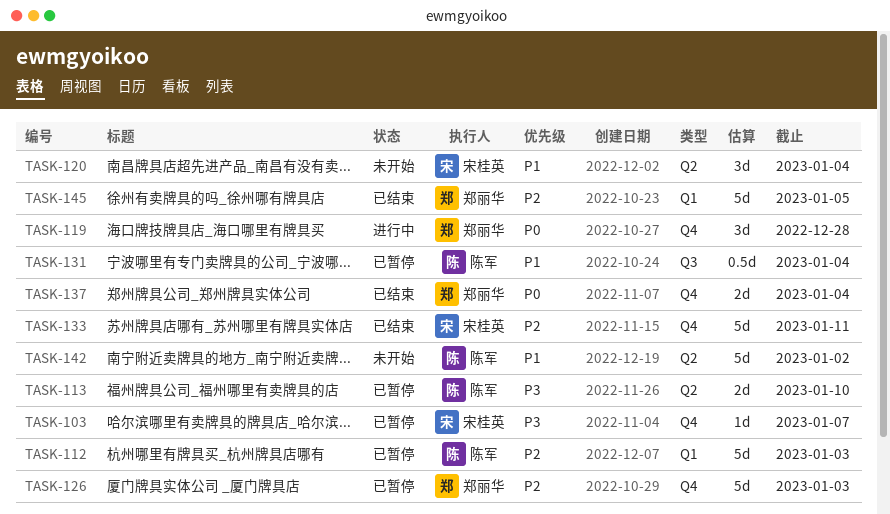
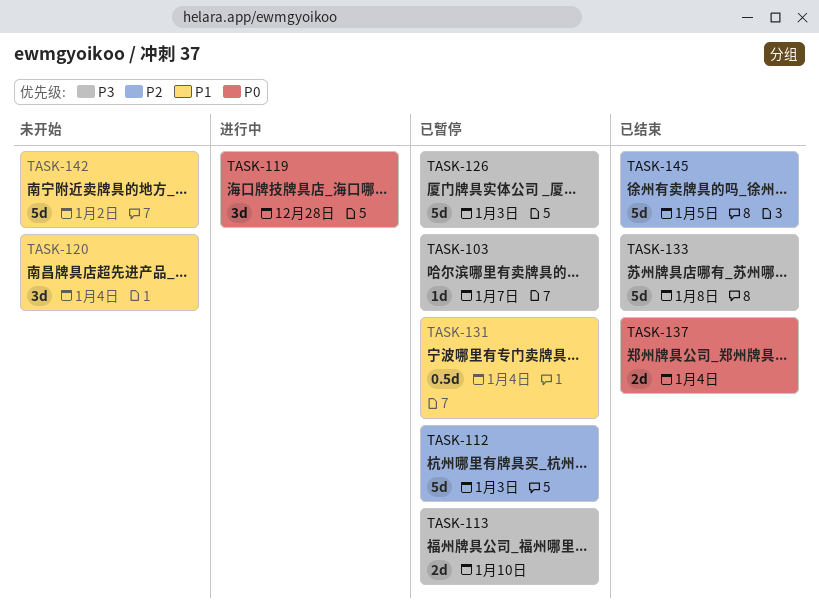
TASK-126, priority: P2 -> P3
TASK-133, priority: P2 -> P3
TASK-133, due: Jan 11 -> Jan 8

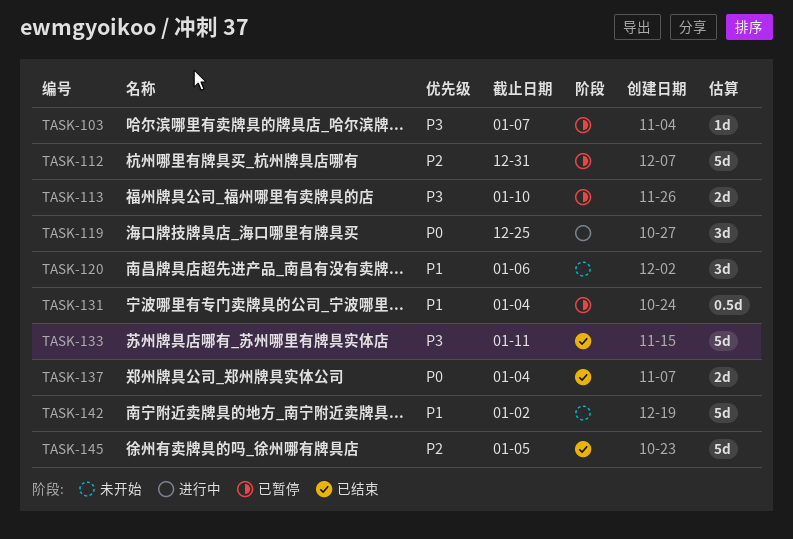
TASK-112, due: Jan 3 -> Dec 31
TASK-119, due: Dec 28 -> Dec 25
TASK-120, due: Jan 4 -> Jan 6
TASK-126: present -> none
TASK-133, due: Jan 8 -> Jan 11

